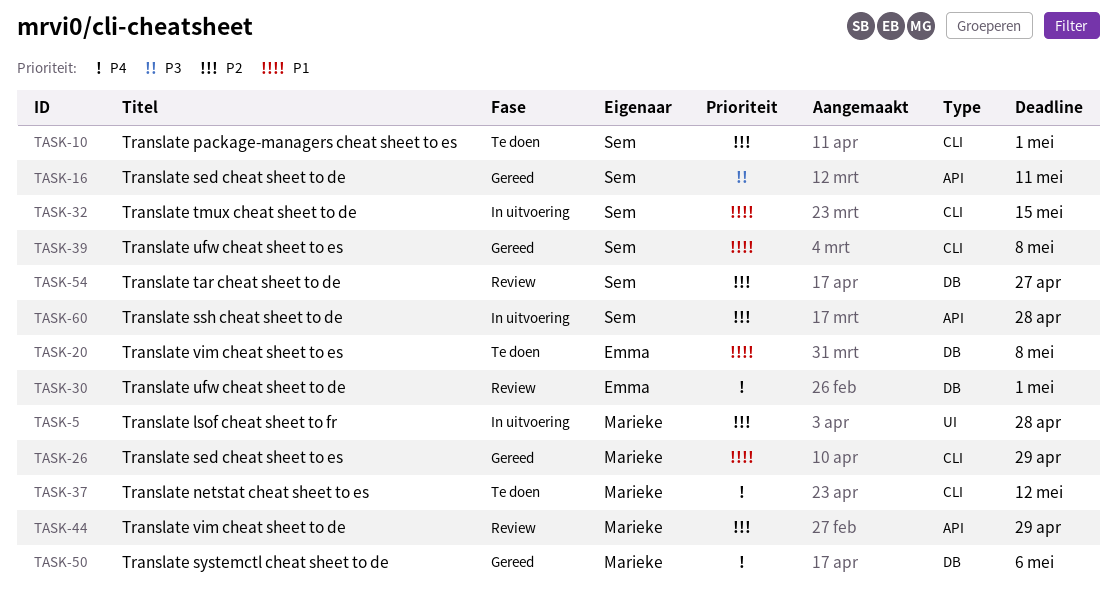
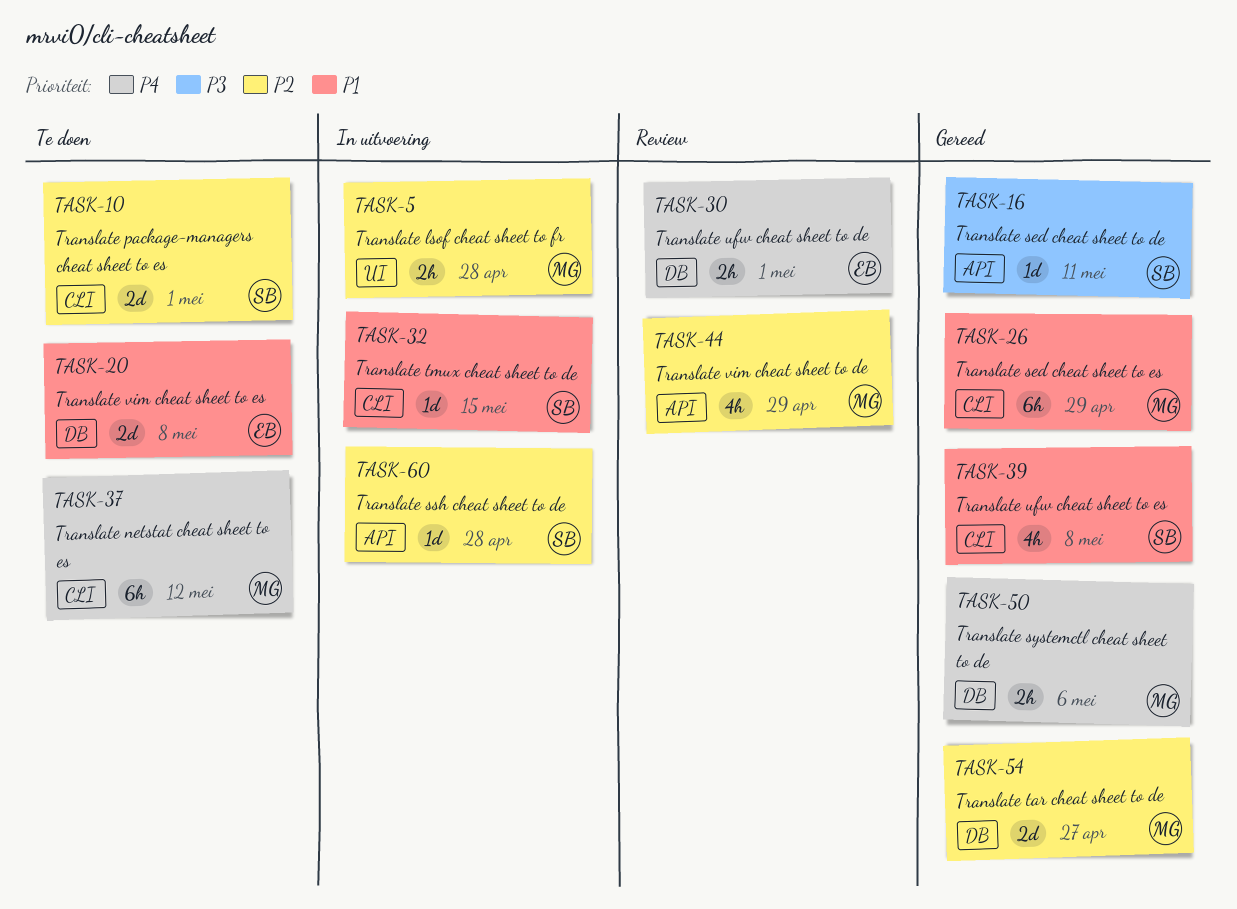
TASK-54, status: Review -> Gereed
TASK-54, owner: Sem -> Marieke

